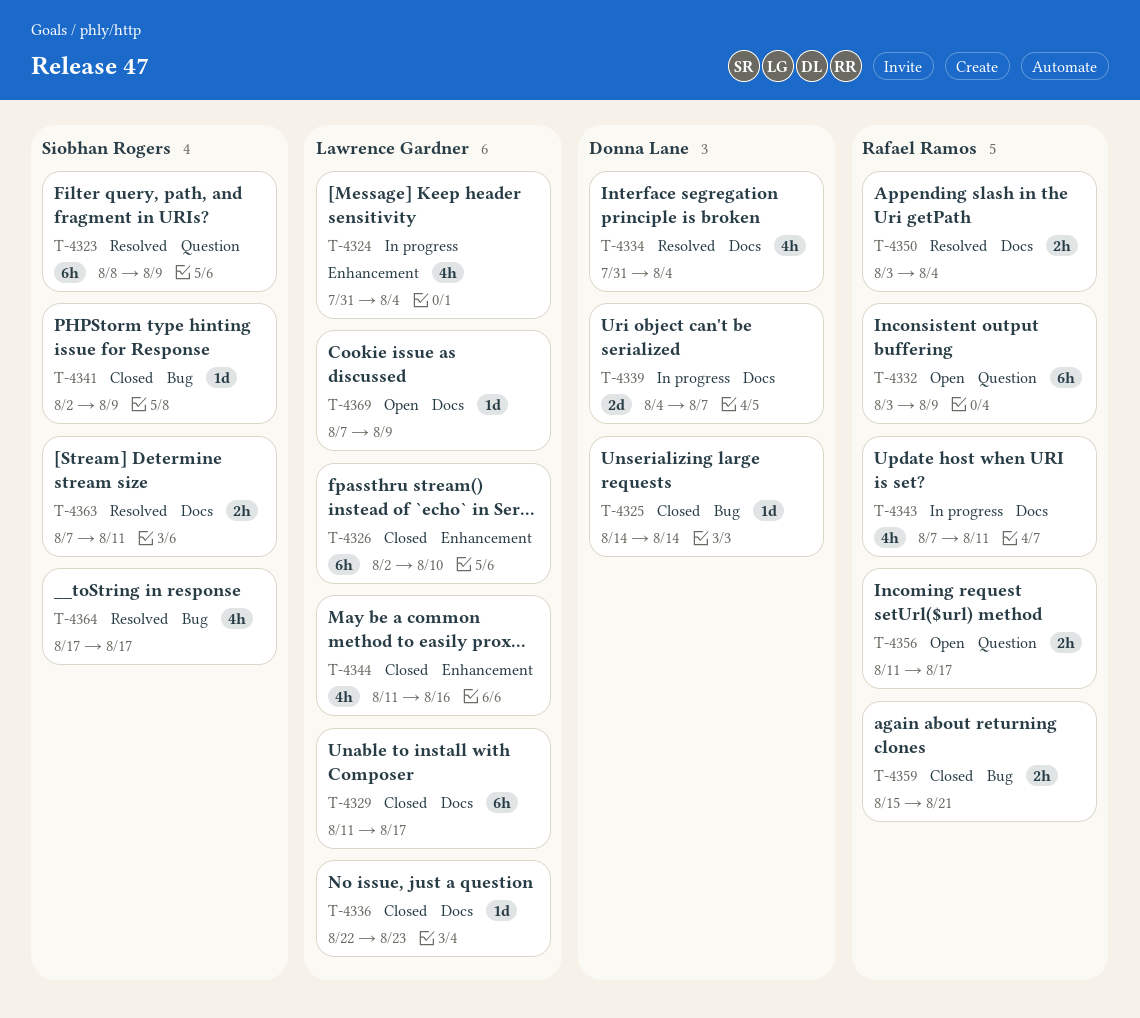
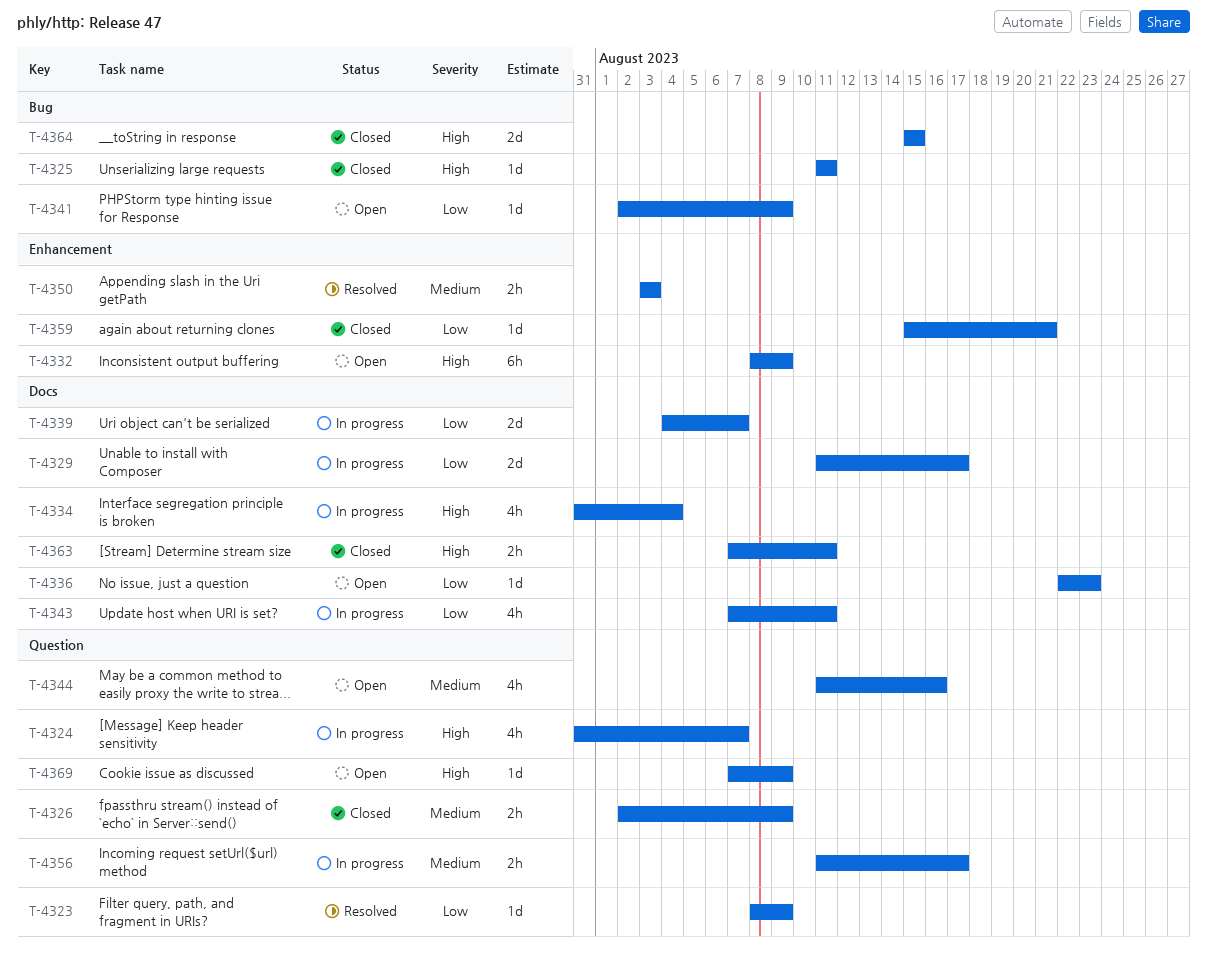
T-4323, estimate: 6h -> 1d
T-4324, label: Enhancement -> Question
T-4324, due: Aug 4 -> Aug 7
T-4325, start: Aug 14 -> Aug 11
T-4325, due: Aug 14 -> Aug 11
T-4326, label: Enhancement -> Question
T-4326, estimate: 6h -> 2h
T-4326, due: Aug 10 -> Aug 9
T-4329, status: Closed -> In progress
T-4329, estimate: 6h -> 2d
T-4332, label: Question -> Enhancement
T-4332, start: Aug 3 -> Aug 8
T-4334, status: Resolved -> In progress
T-4336, status: Closed -> Open
T-4341, status: Closed -> Open
T-4344, status: Closed -> Open
T-4344, label: Enhancement -> Question
T-4350, label: Docs -> Enhancement
T-4350, due: Aug 4 -> Aug 3
T-4356, status: Open -> In progress
T-4359, label: Bug -> Enhancement
T-4359, estimate: 2h -> 1d
T-4363, status: Resolved -> Closed
T-4364, status: Resolved -> Closed
T-4364, estimate: 4h -> 2d
T-4364, start: Aug 17 -> Aug 15
T-4364, due: Aug 17 -> Aug 15
T-4369, label: Docs -> Question

